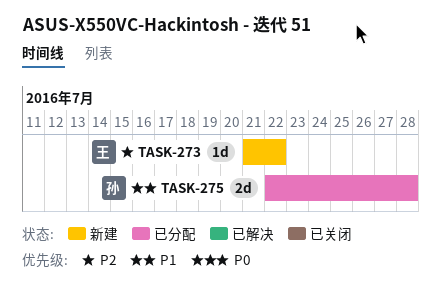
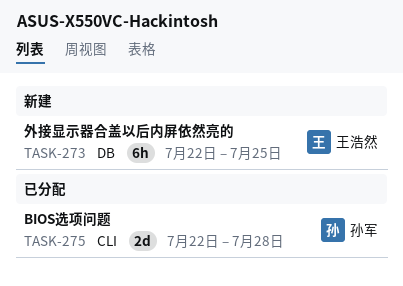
TASK-273, estimate: 1d -> 6h
TASK-273, start: Jul 21 -> Jul 22
TASK-273, due: Jul 22 -> Jul 25

